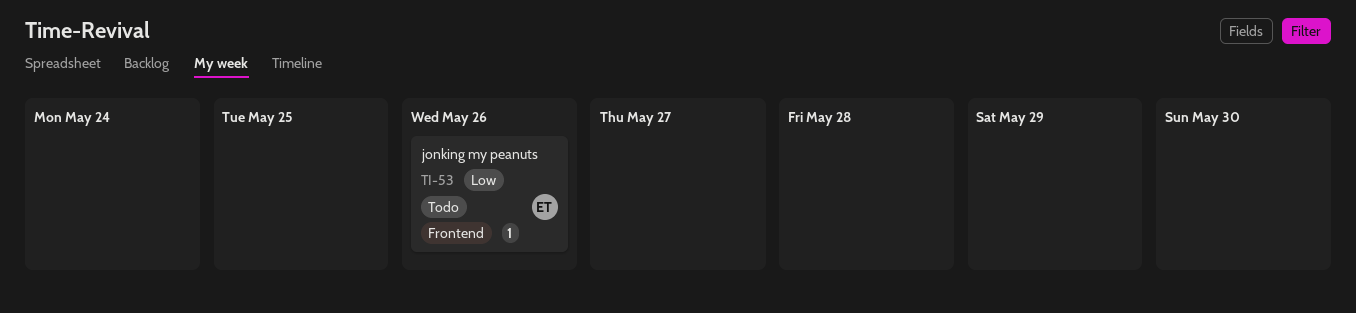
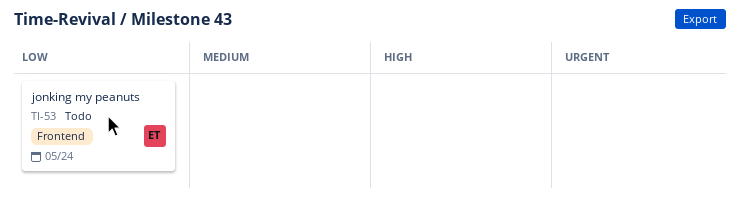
TI-53, due: May 26 -> May 24

